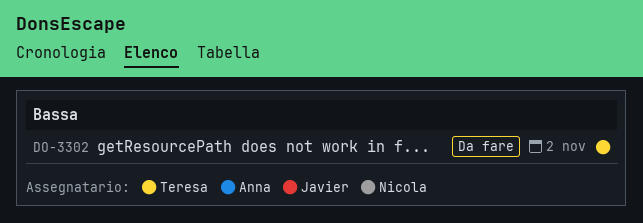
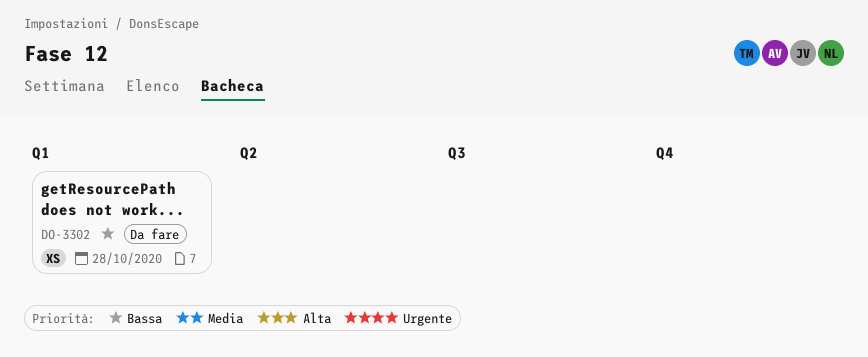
DO-3302, due: Nov 2 -> Oct 28

